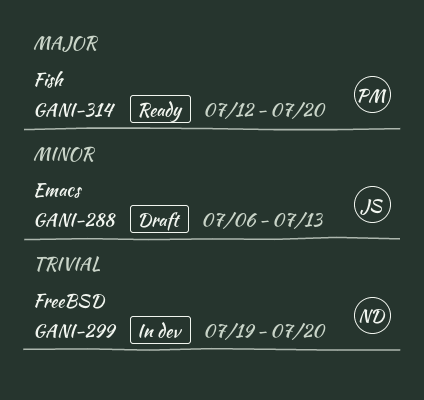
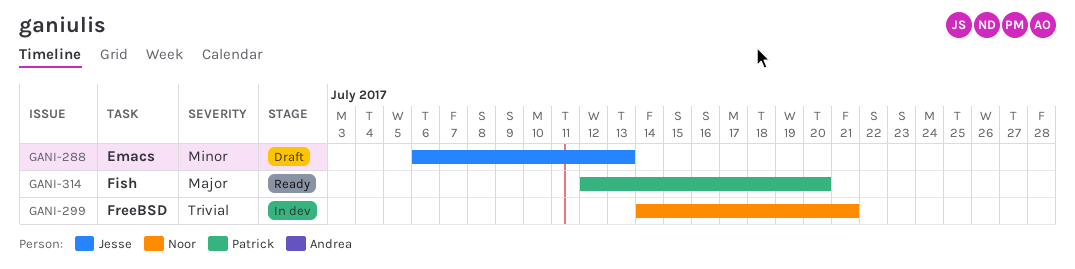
GANI-299, start: Jul 19 -> Jul 14
GANI-299, due: Jul 20 -> Jul 21

